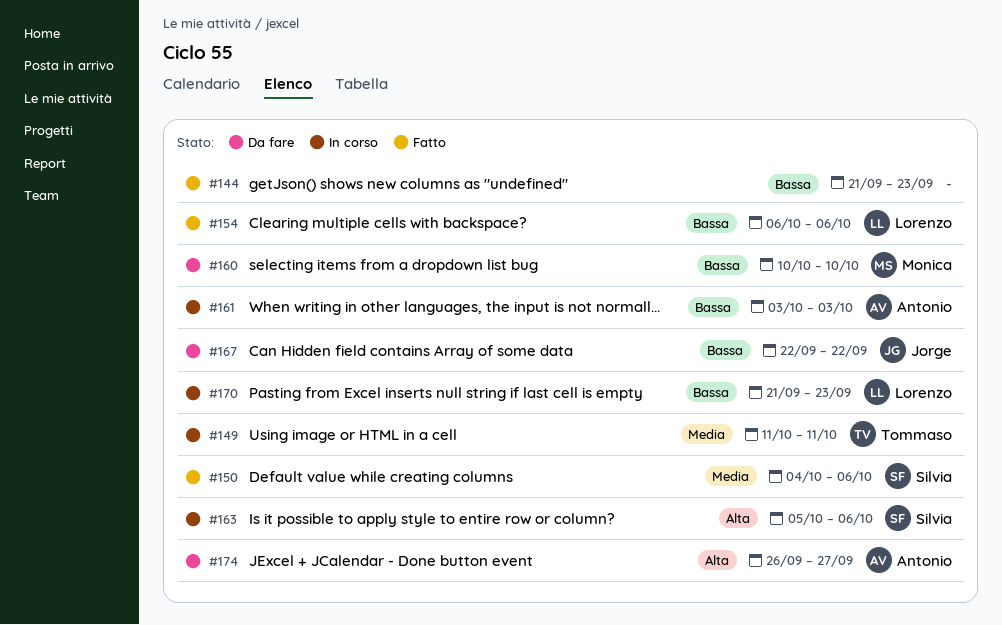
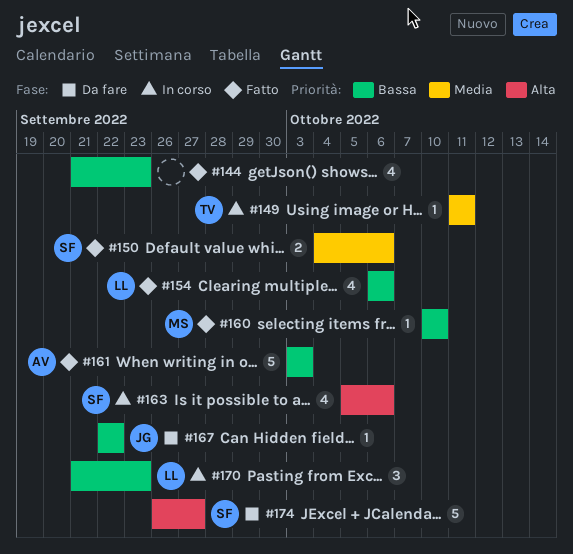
#160, status: Da fare -> Fatto
#161, status: In corso -> Fatto
#174, owner: Antonio -> Silvia

